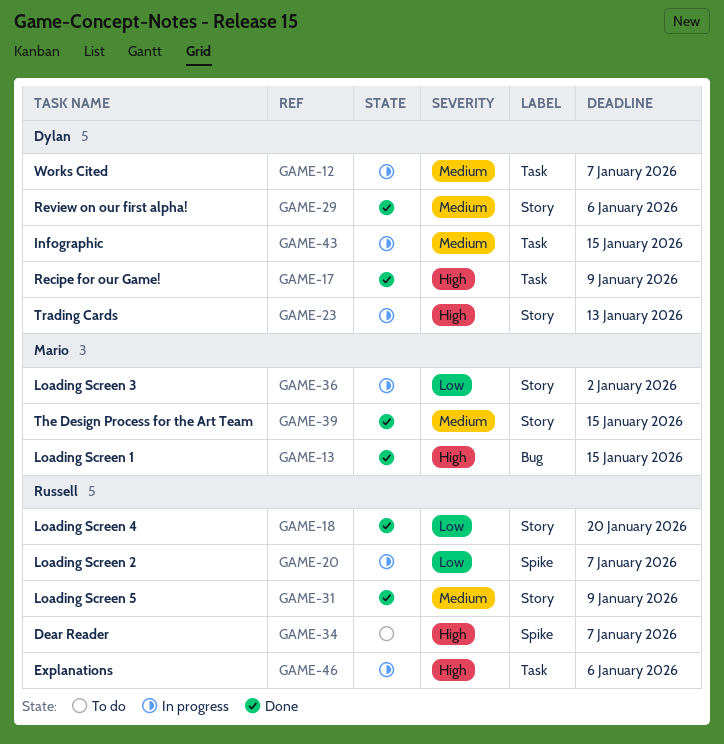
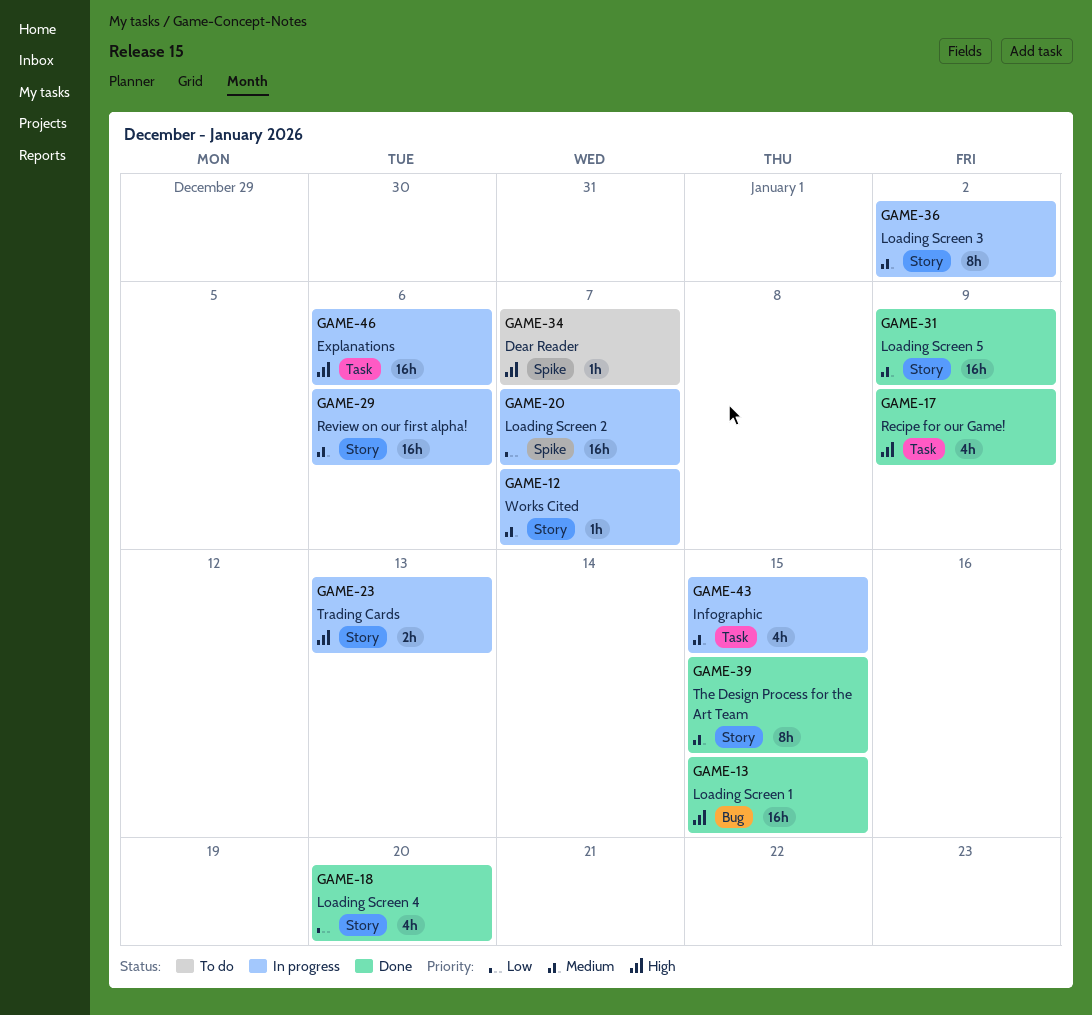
GAME-12, label: Task -> Story
GAME-29, status: Done -> In progress
GAME-36, priority: Low -> Medium

